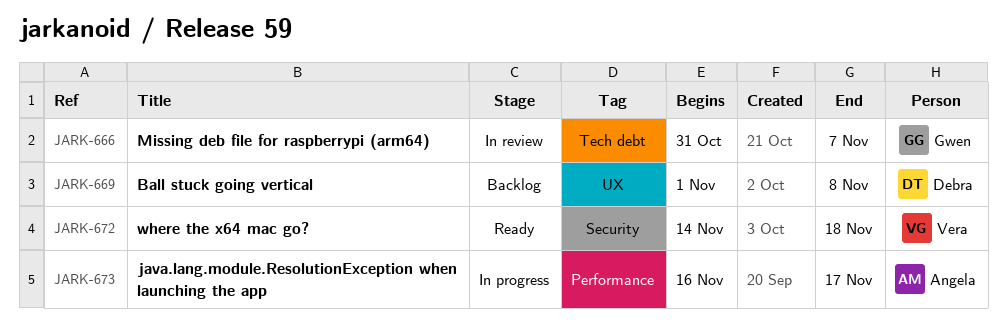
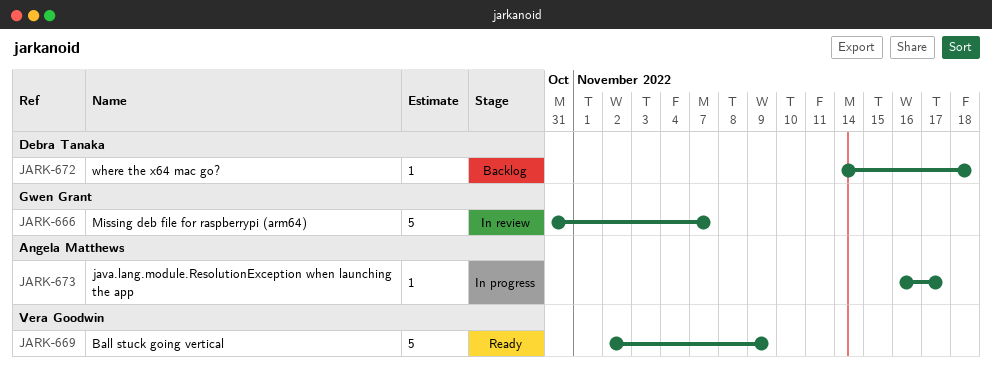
JARK-669, status: Backlog -> Ready
JARK-669, owner: Debra Tanaka -> Vera Goodwin
JARK-669, start: Nov 1 -> Nov 2
JARK-669, due: Nov 8 -> Nov 9
JARK-672, status: Ready -> Backlog
JARK-672, owner: Vera Goodwin -> Debra Tanaka

